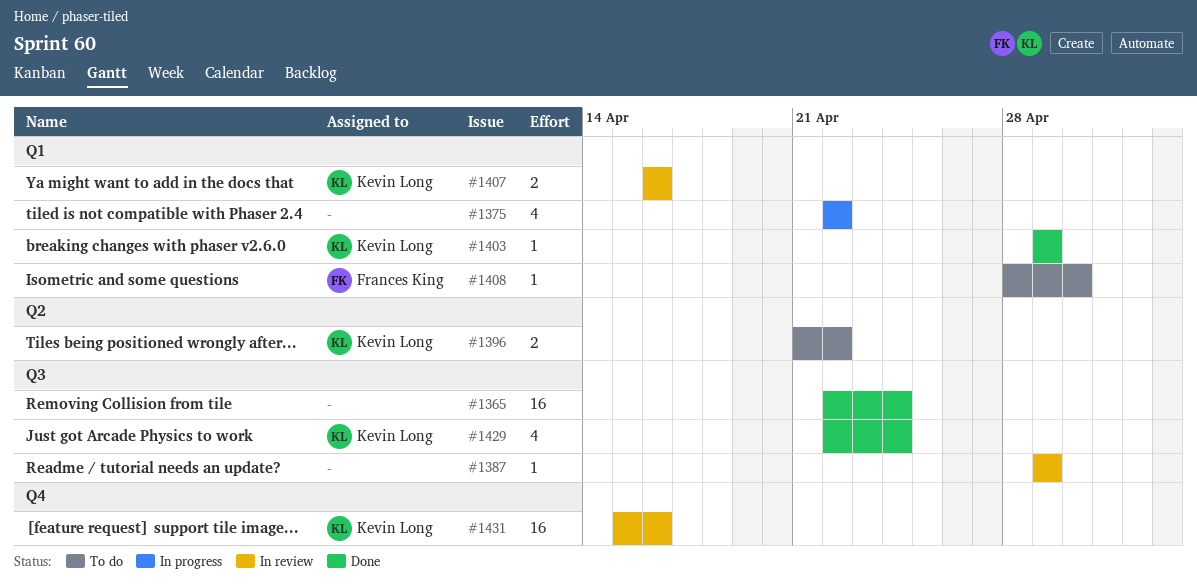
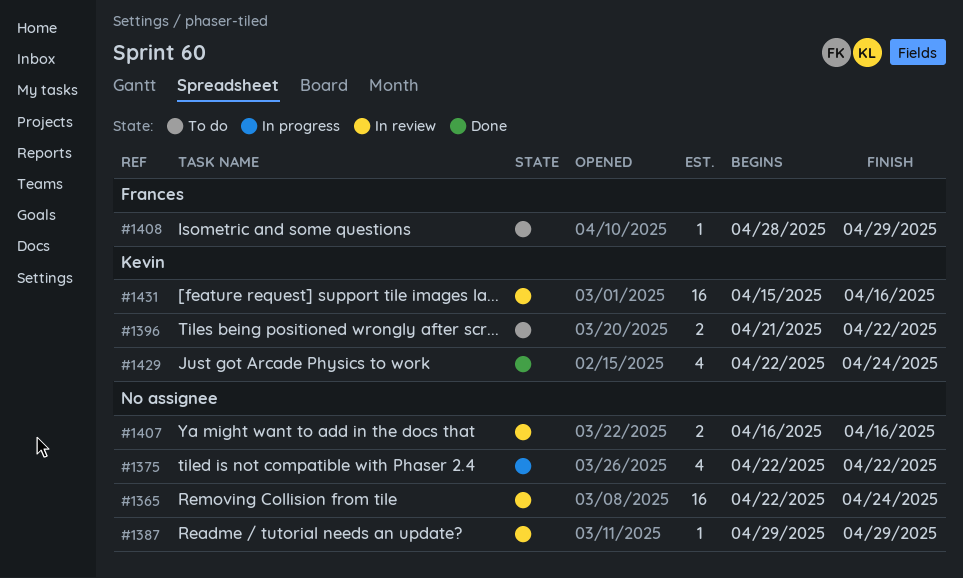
#1365, status: Done -> In review
#1403: present -> none
#1407, owner: Kevin Long -> none
#1408, due: Apr 30 -> Apr 29

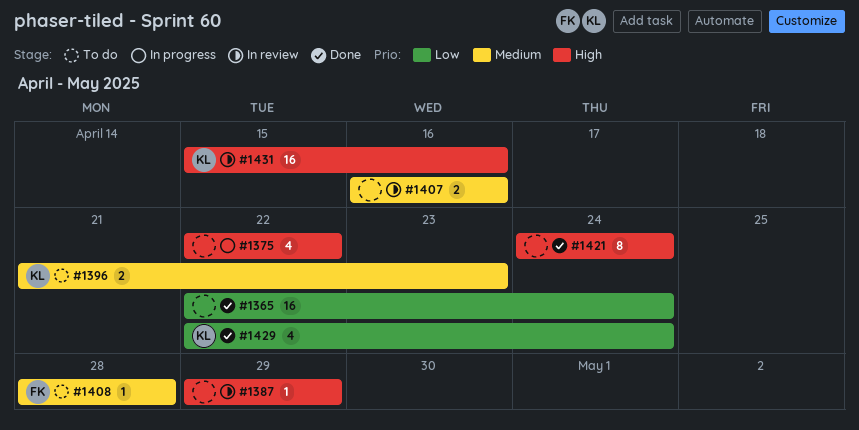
#1365, status: In review -> Done
#1396, due: Apr 22 -> Apr 23
#1408, due: Apr 29 -> Apr 28
#1421: none -> present

